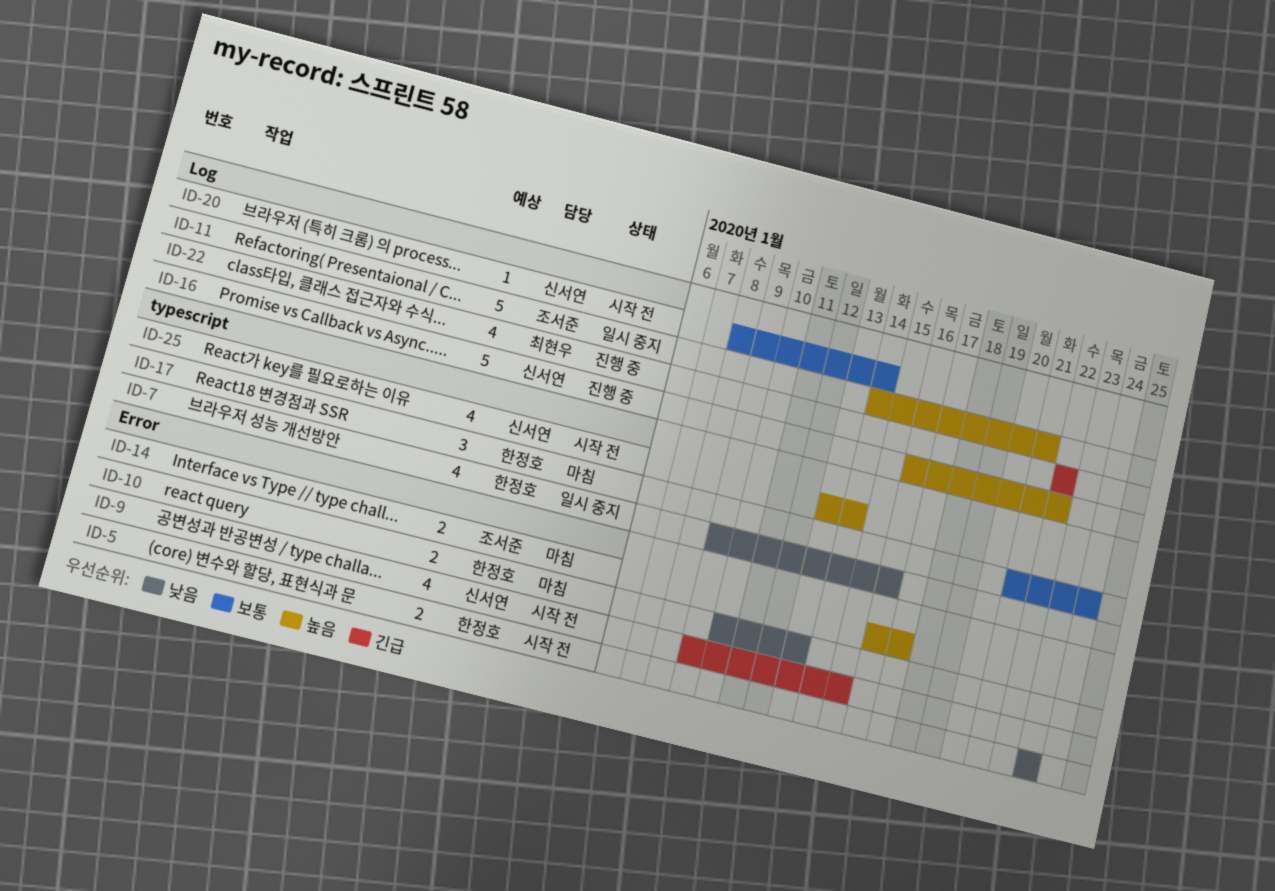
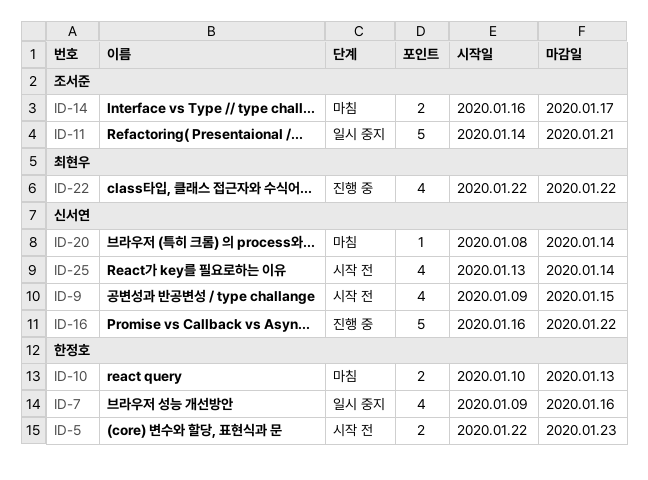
ID-5, start: Jan 23 -> Jan 22
ID-17: present -> none
ID-20, status: 시작 전 -> 마침

